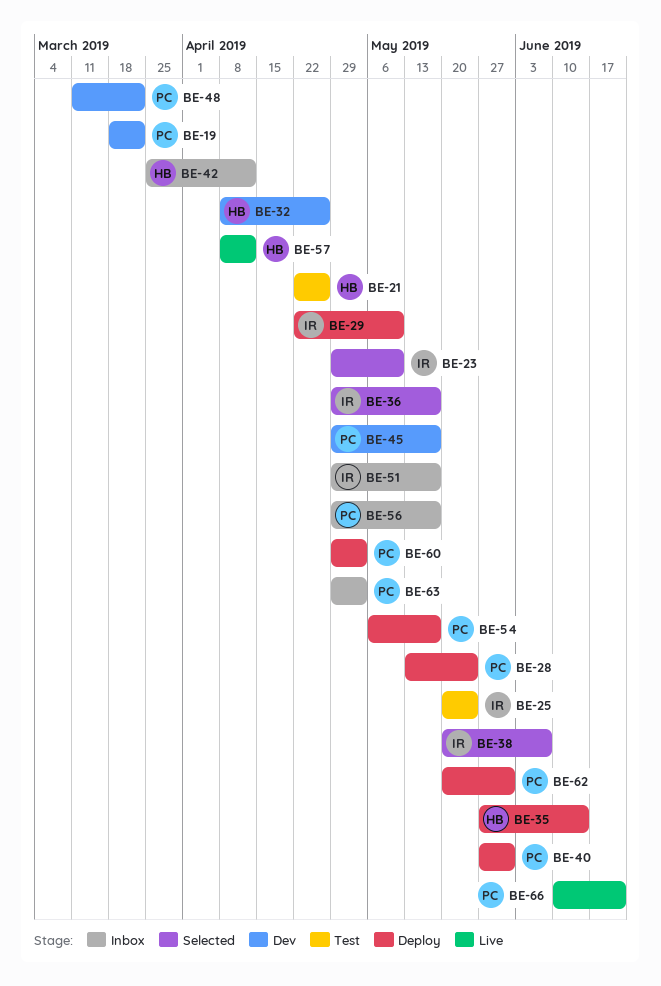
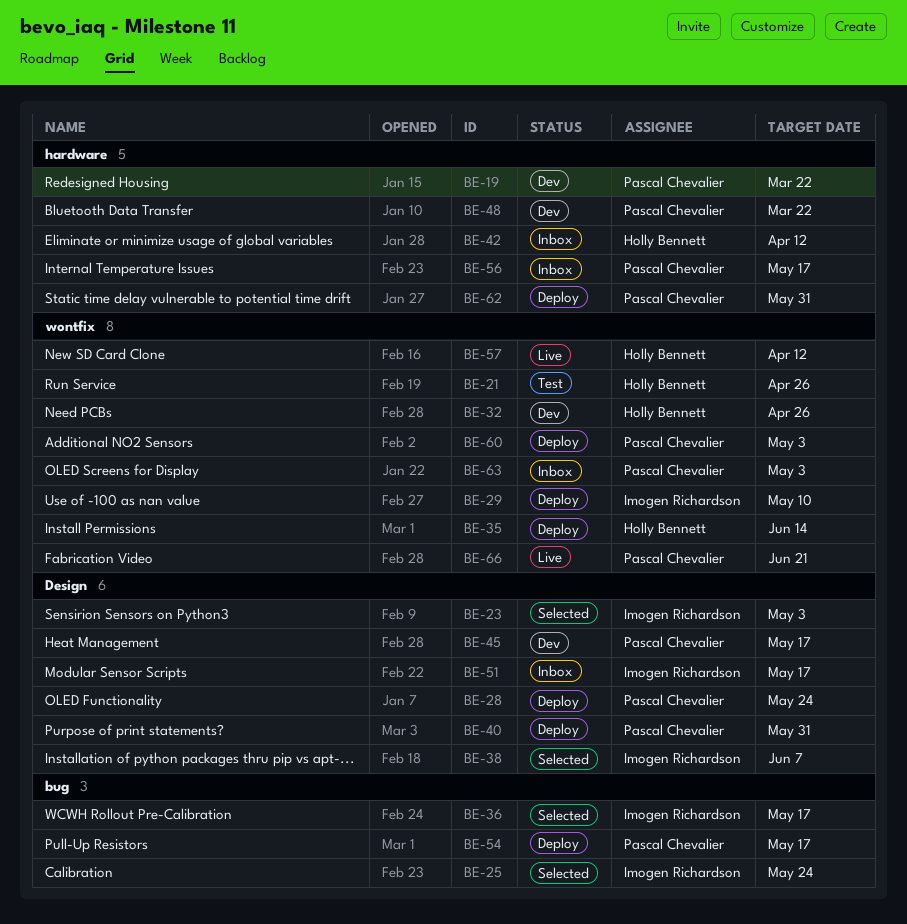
BE-23, due: May 10 -> May 3
BE-25, status: Test -> Selected

